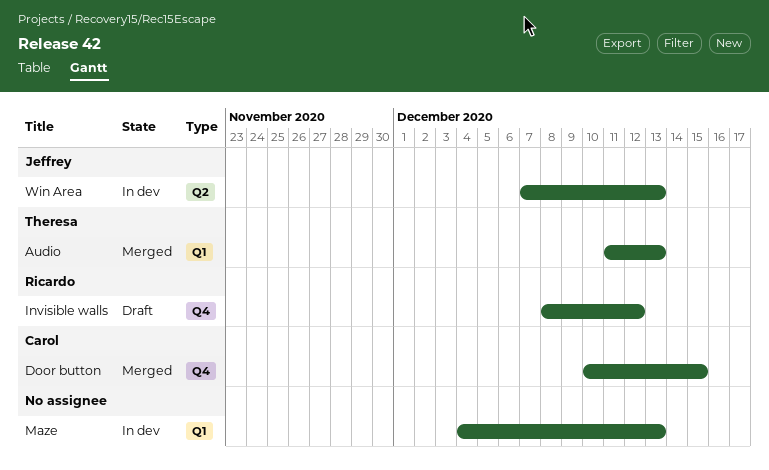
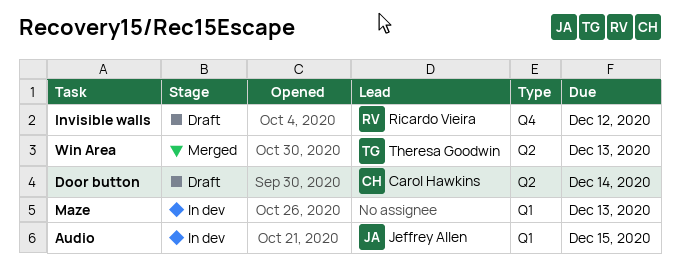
Audio, status: Merged -> In dev
Audio, owner: Theresa Goodwin -> Jeffrey Allen
Audio, due: Dec 13 -> Dec 15
Door button, status: Merged -> Draft
Door button, label: Q4 -> Q2
Door button, due: Dec 15 -> Dec 14
Win Area, status: In dev -> Merged
Win Area, owner: Jeffrey Allen -> Theresa Goodwin

